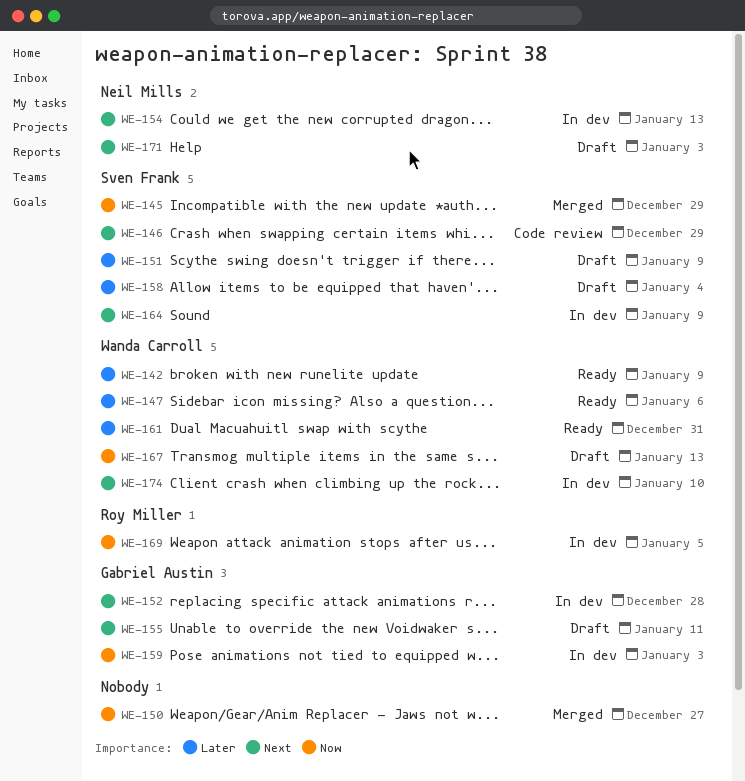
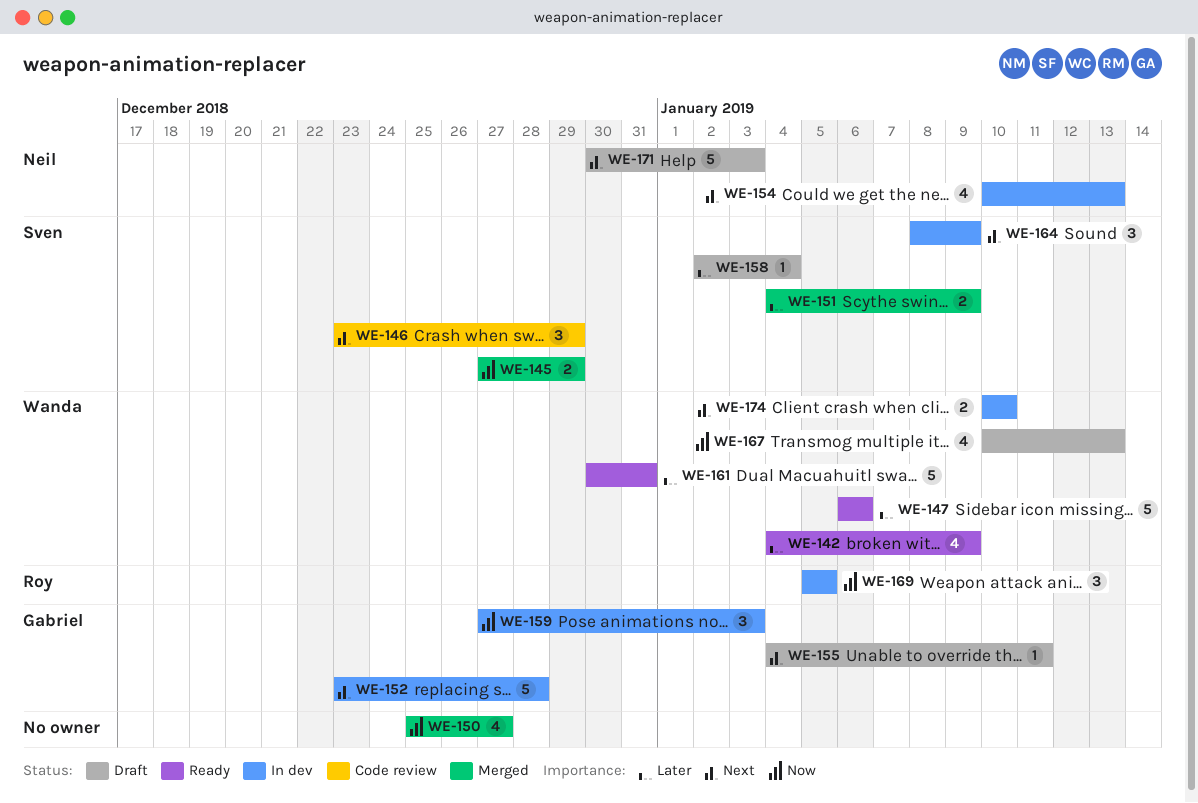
WE-151, status: Draft -> Merged

